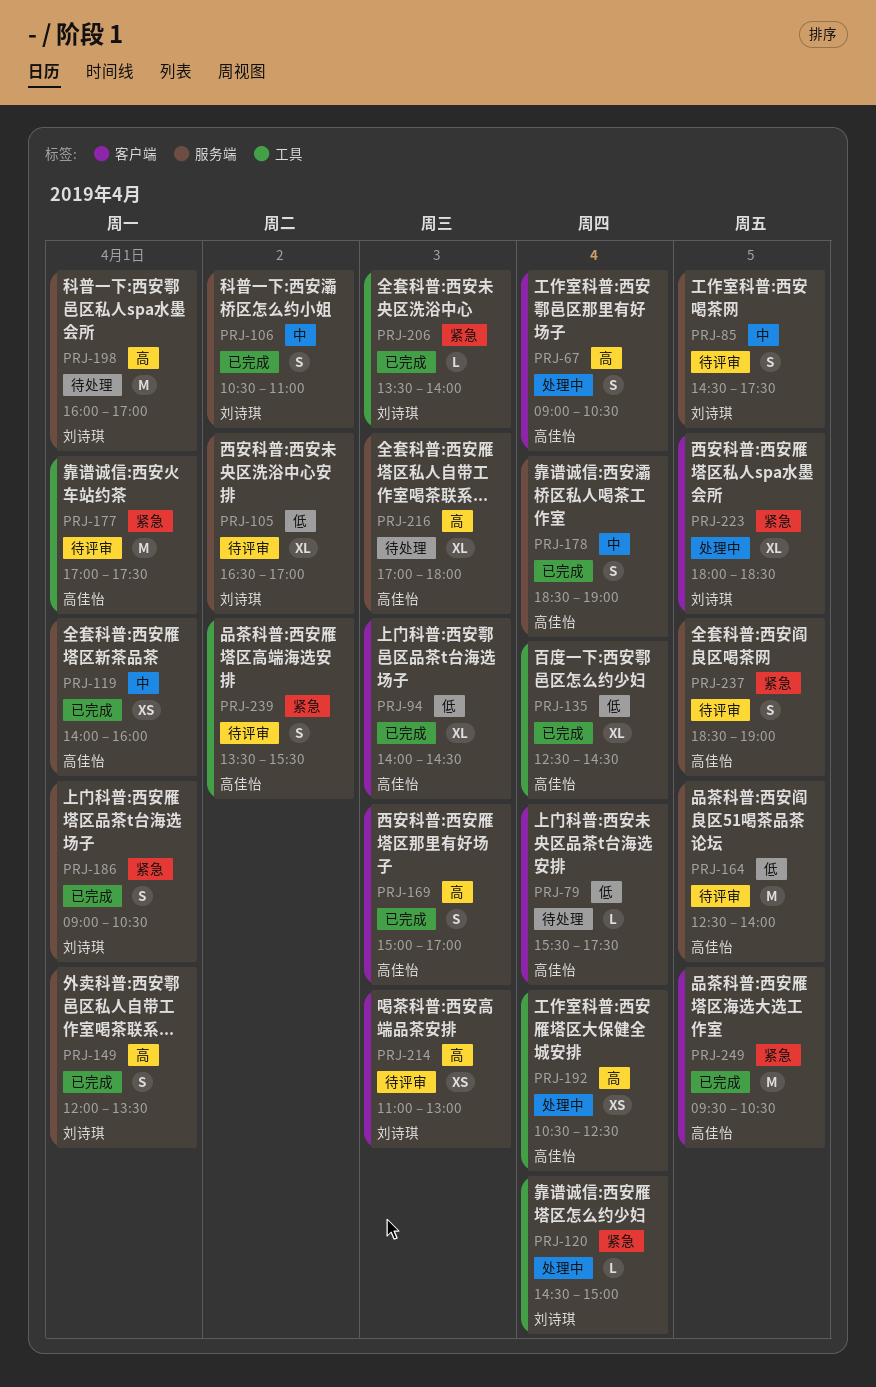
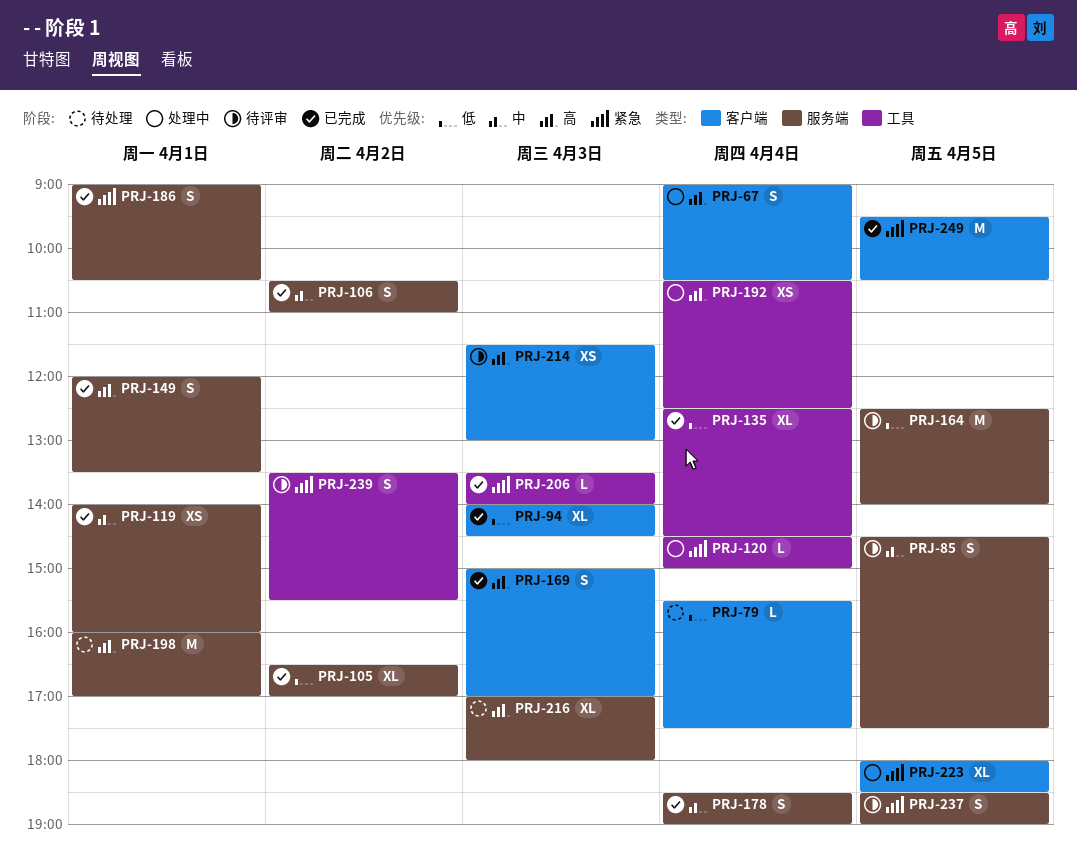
PRJ-105, status: 待评审 -> 已完成
PRJ-177: present -> none
PRJ-214, begins: 11:00 -> 11:30

